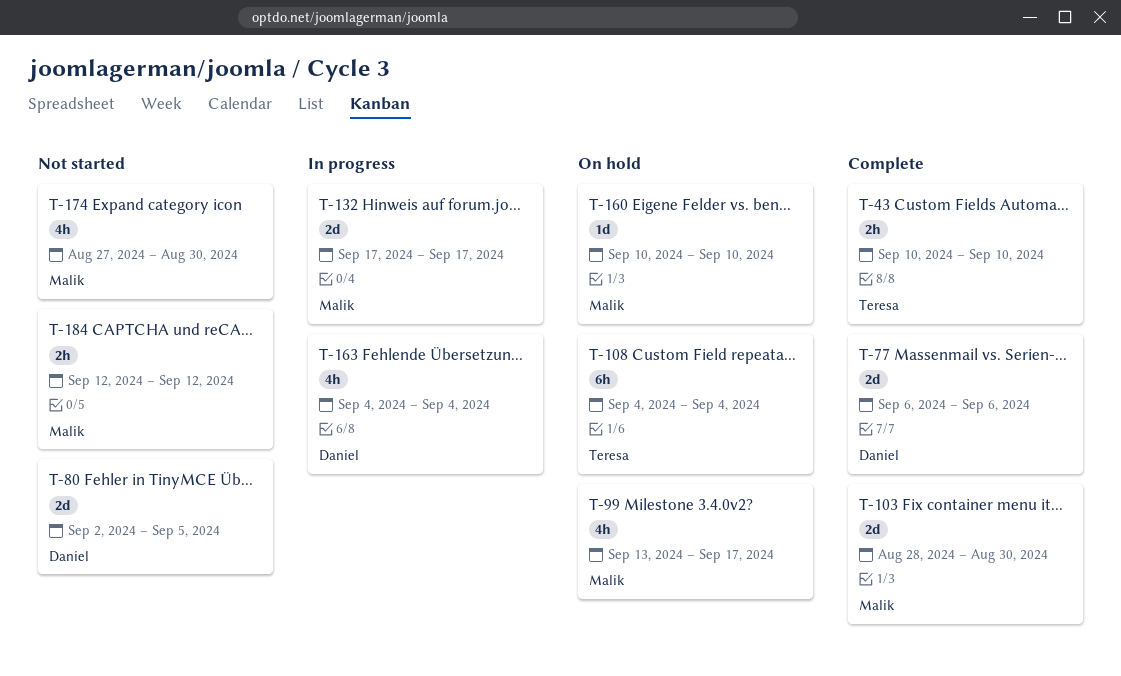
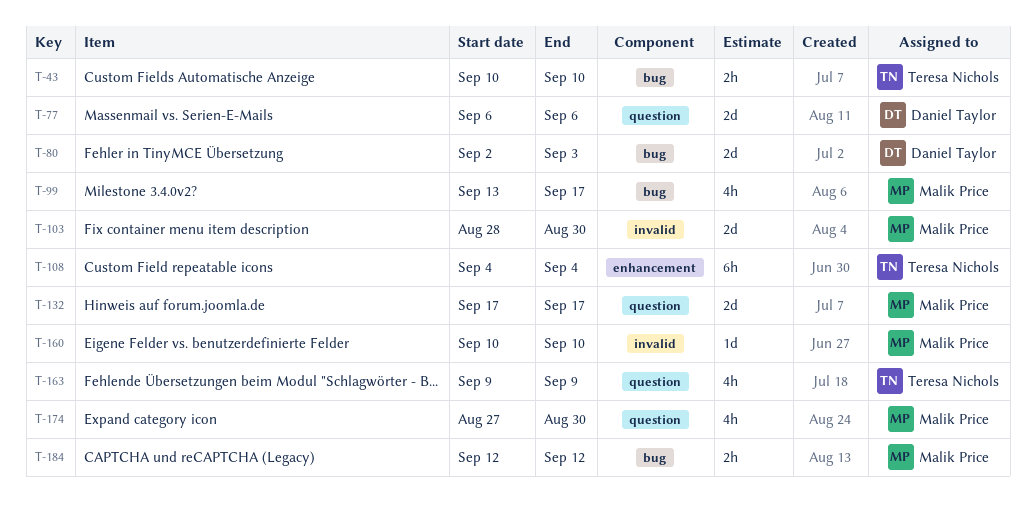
T-80, due: Sep 5 -> Sep 3
T-163, owner: Daniel Taylor -> Teresa Nichols
T-163, start: Sep 4 -> Sep 9
T-163, due: Sep 4 -> Sep 9

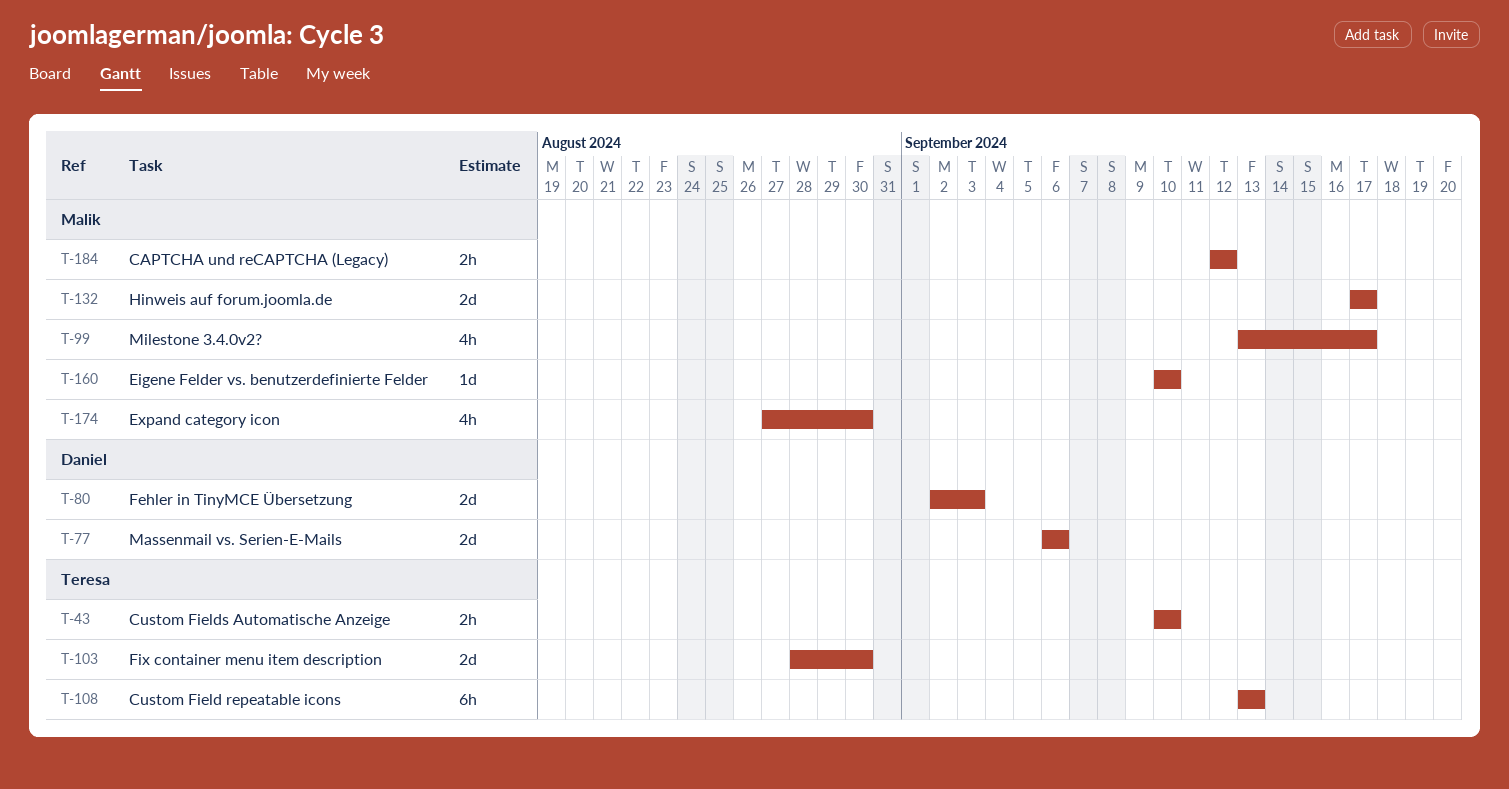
T-103, owner: Malik Price -> Teresa Nichols
T-108, start: Sep 4 -> Sep 13
T-108, due: Sep 4 -> Sep 13
T-163: present -> none

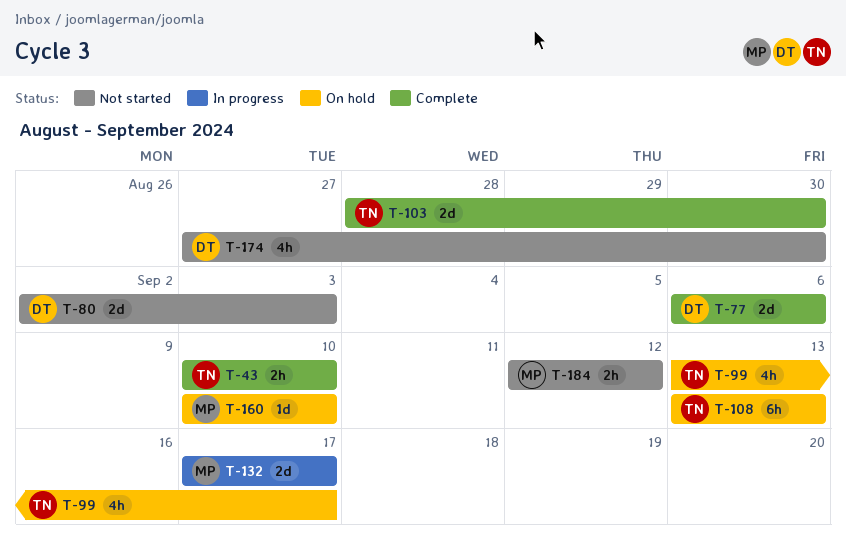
T-99, owner: Malik -> Teresa
T-174, owner: Malik -> Daniel

